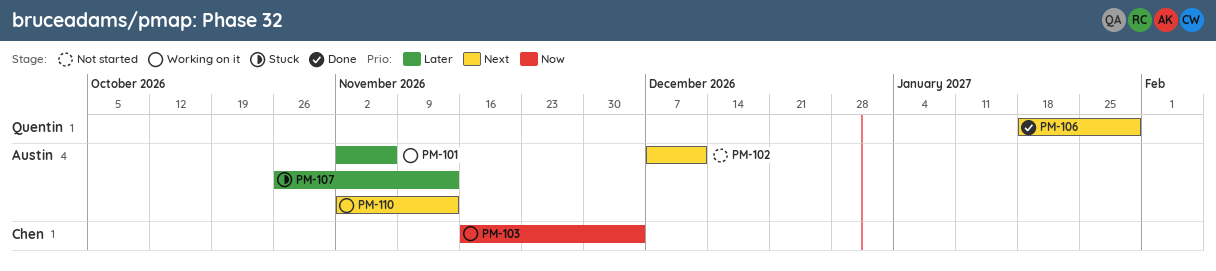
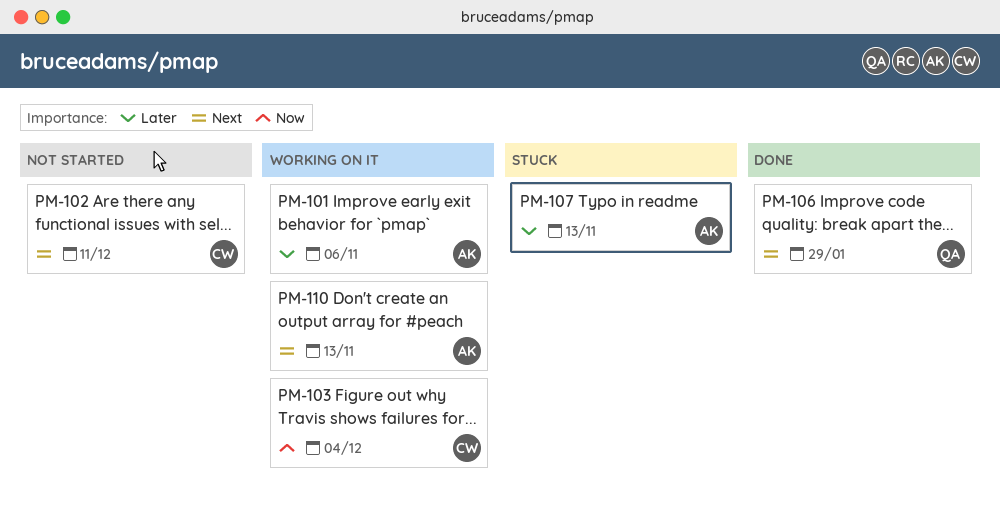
PM-102, owner: Austin -> Chen

